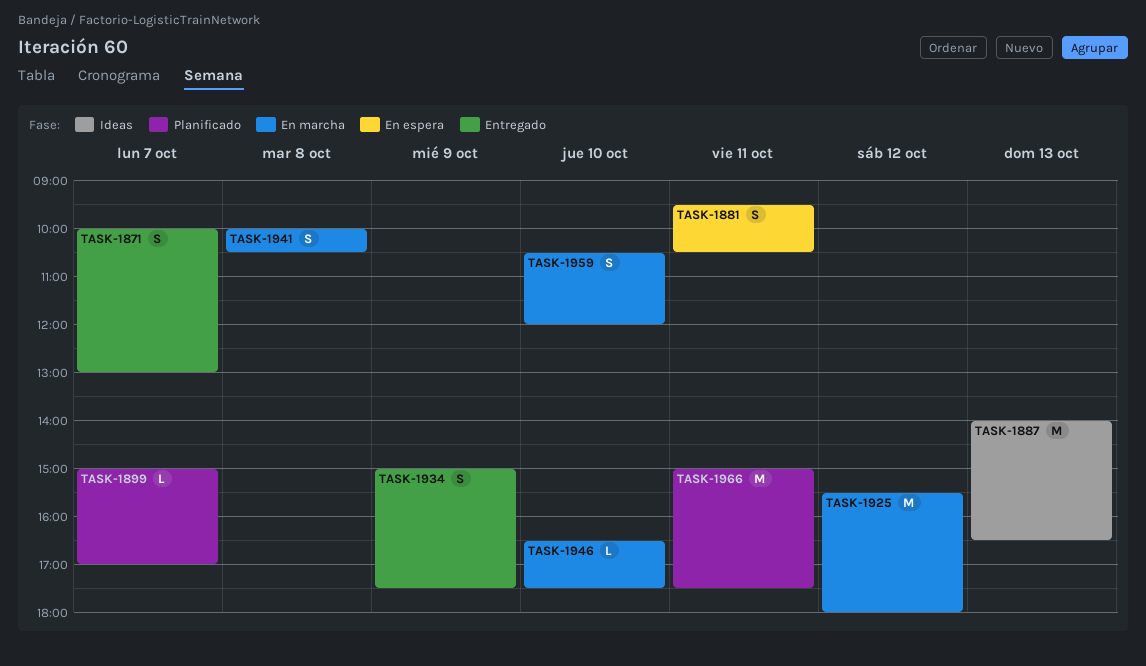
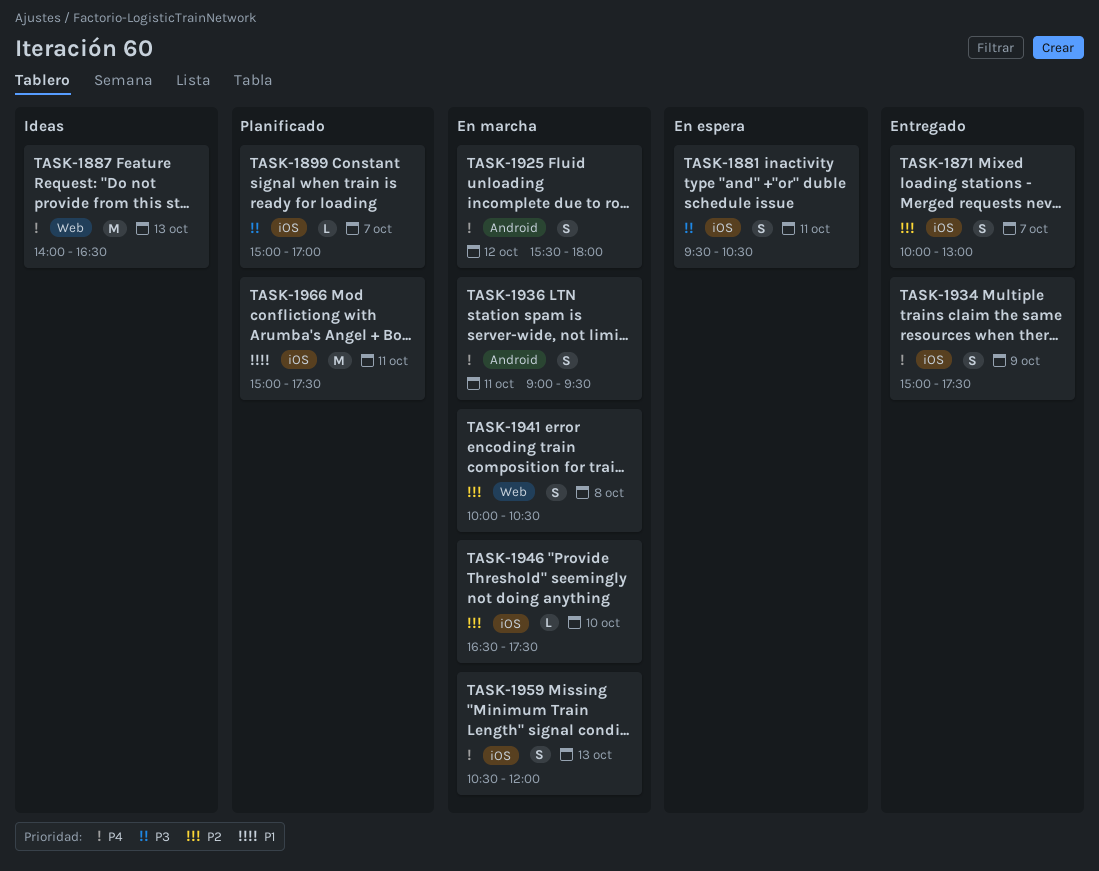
TASK-1925, estimate: M -> S
TASK-1936: none -> present
TASK-1959, day: Oct 10 -> Oct 13

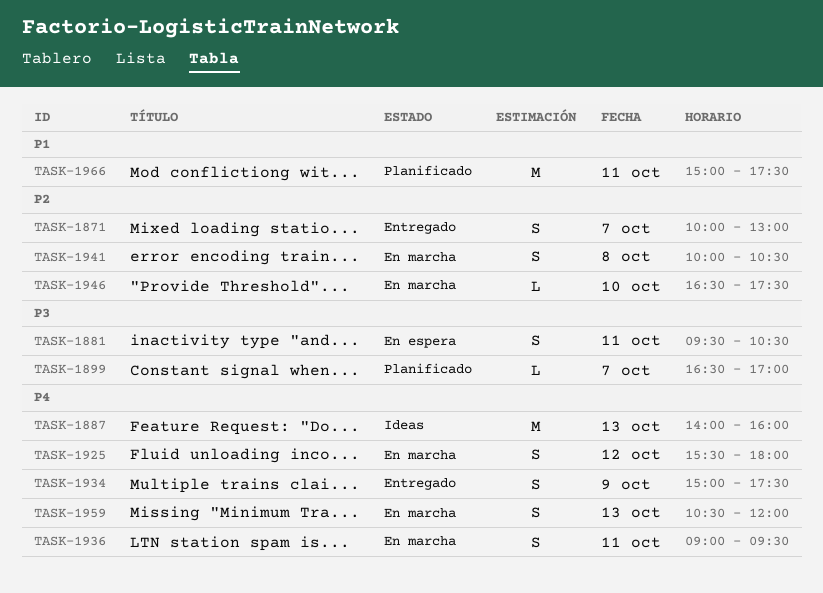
TASK-1887, ends: 16:30 -> 16:00
TASK-1899, begins: 15:00 -> 16:30

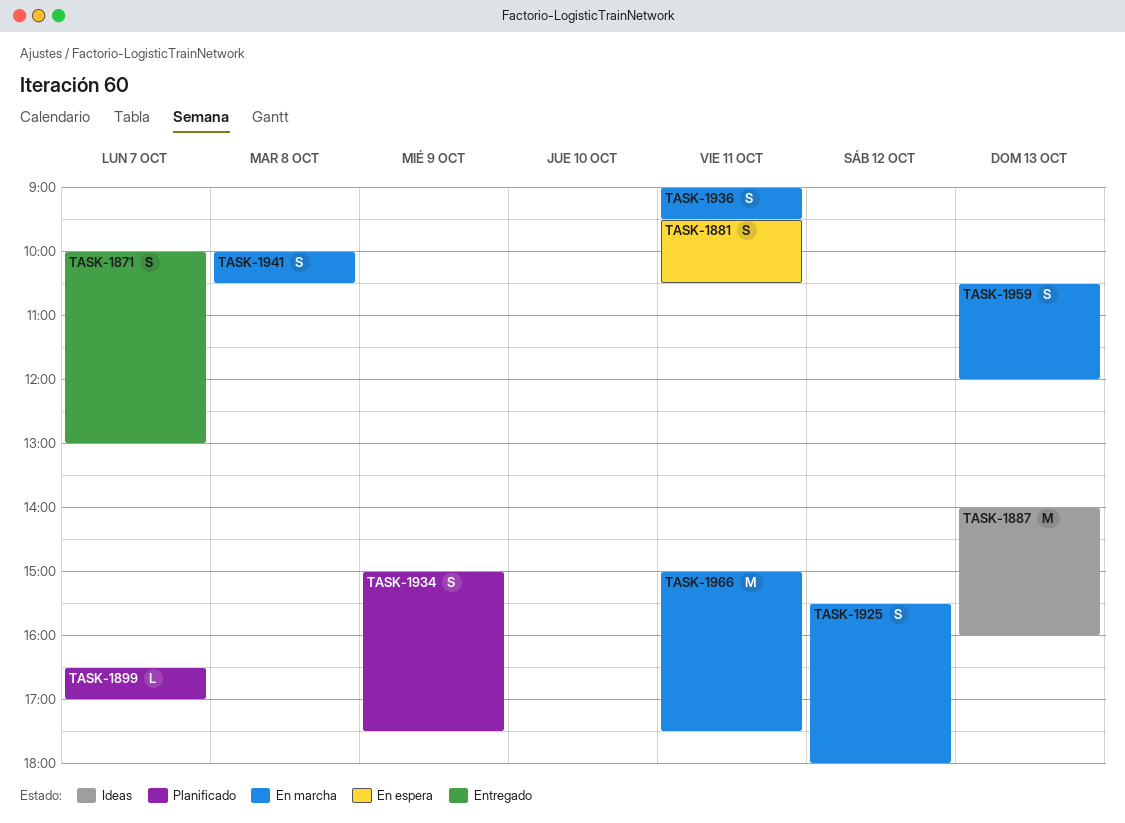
TASK-1934, status: Entregado -> Planificado
TASK-1946: present -> none
TASK-1966, status: Planificado -> En marcha

